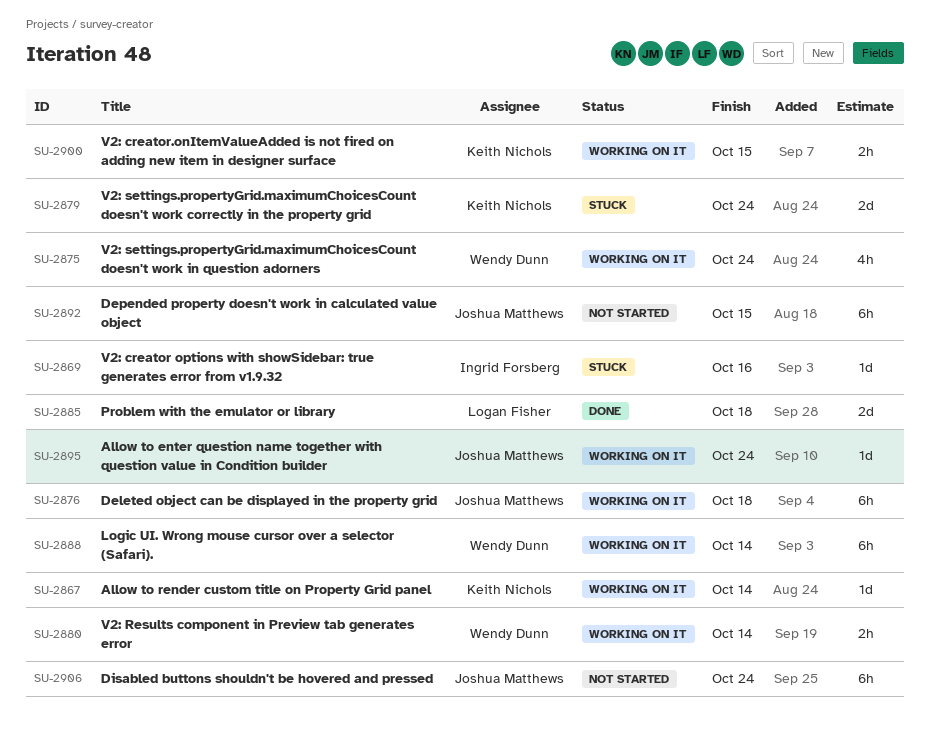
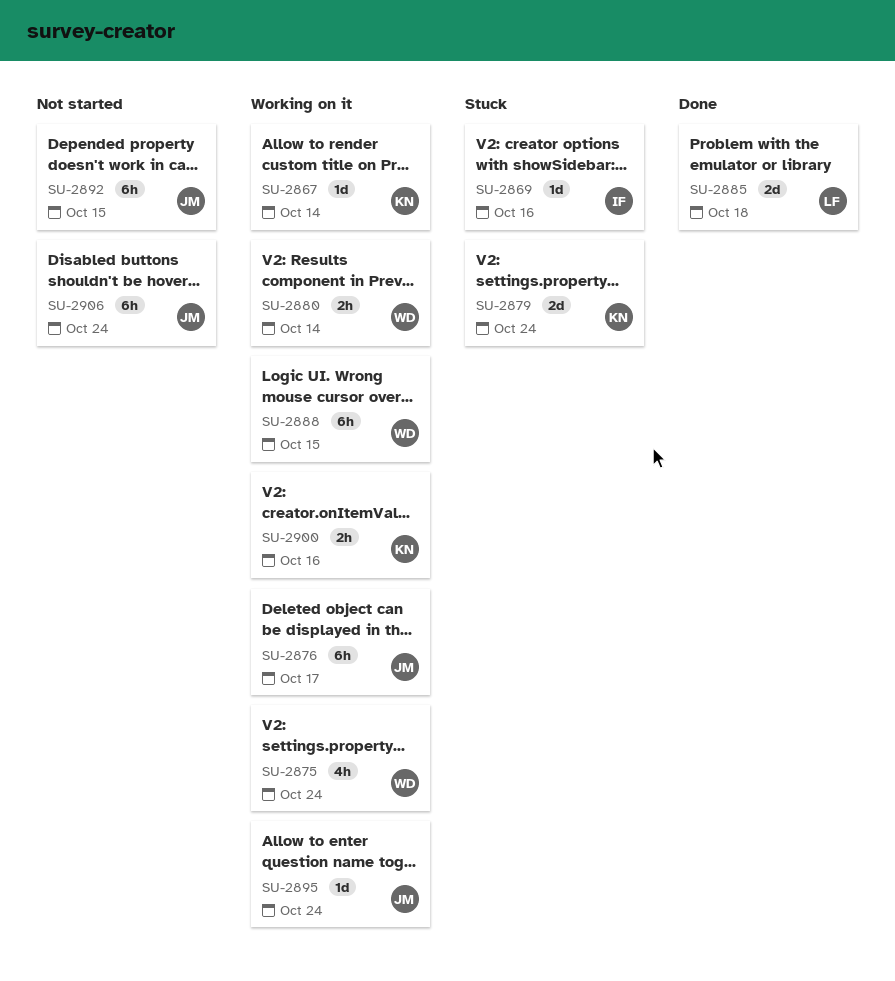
SU-2876, due: Oct 18 -> Oct 17
SU-2888, due: Oct 14 -> Oct 15
SU-2900, due: Oct 15 -> Oct 16

